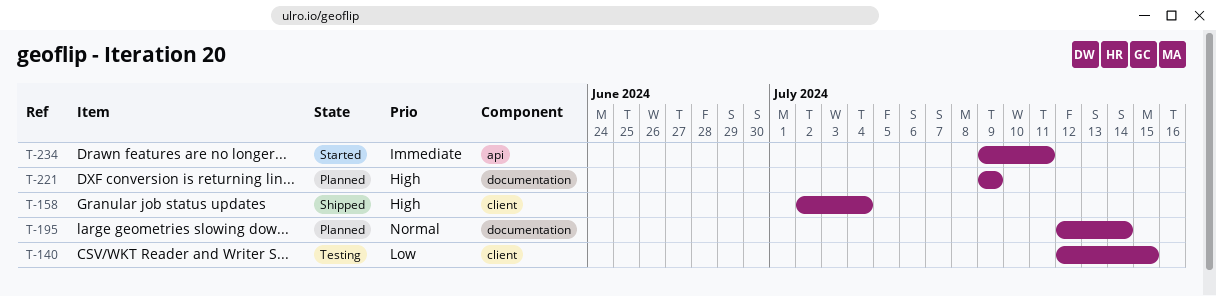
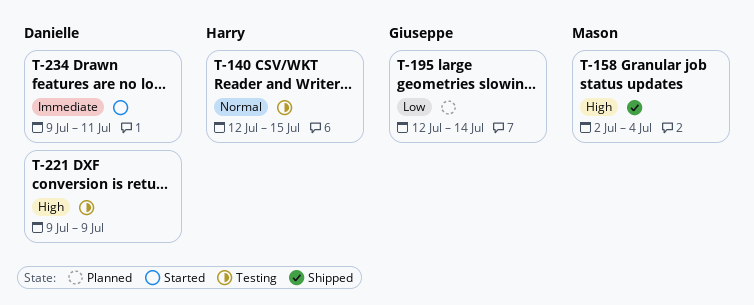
T-140, priority: Low -> Normal
T-195, priority: Normal -> Low
T-221, status: Planned -> Testing

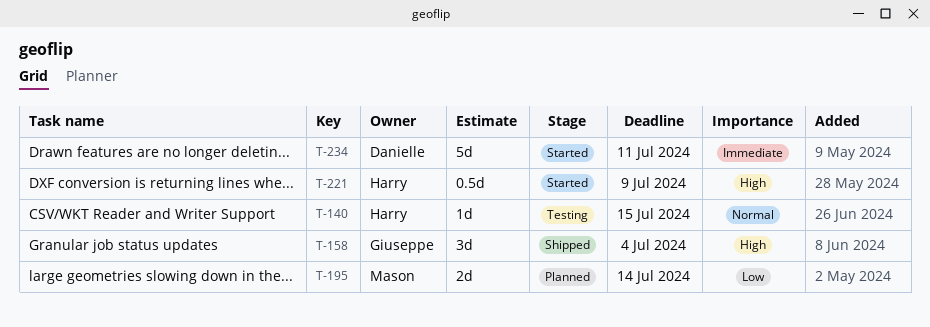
T-158, owner: Mason -> Giuseppe
T-195, owner: Giuseppe -> Mason
T-221, status: Testing -> Started
T-221, owner: Danielle -> Harry

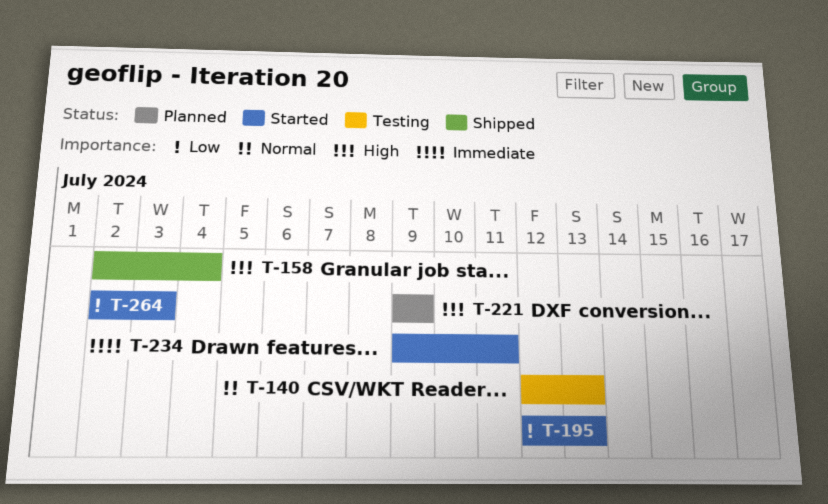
T-140, due: Jul 15 -> Jul 13
T-195, status: Planned -> Started
T-195, due: Jul 14 -> Jul 13
T-221, status: Started -> Planned
T-264: none -> present

